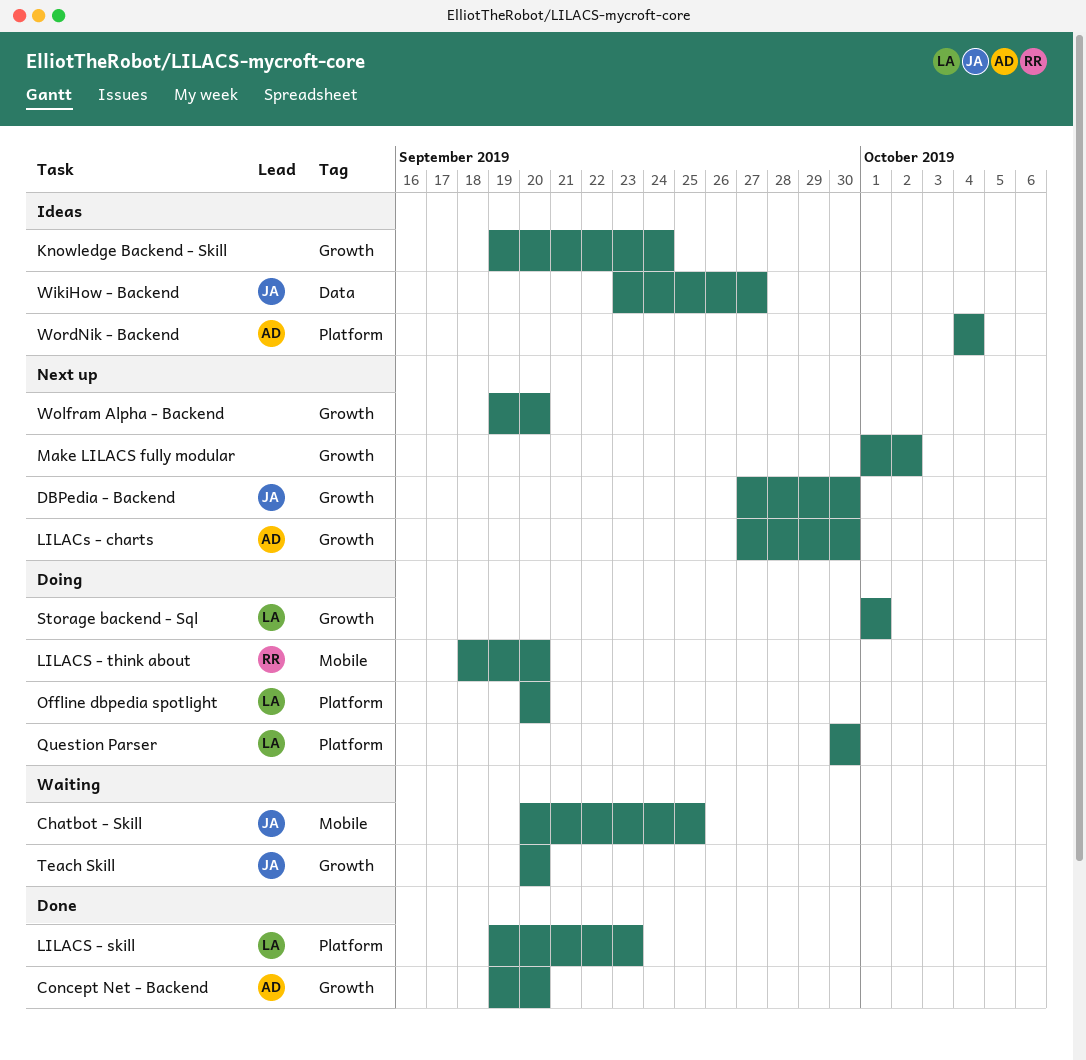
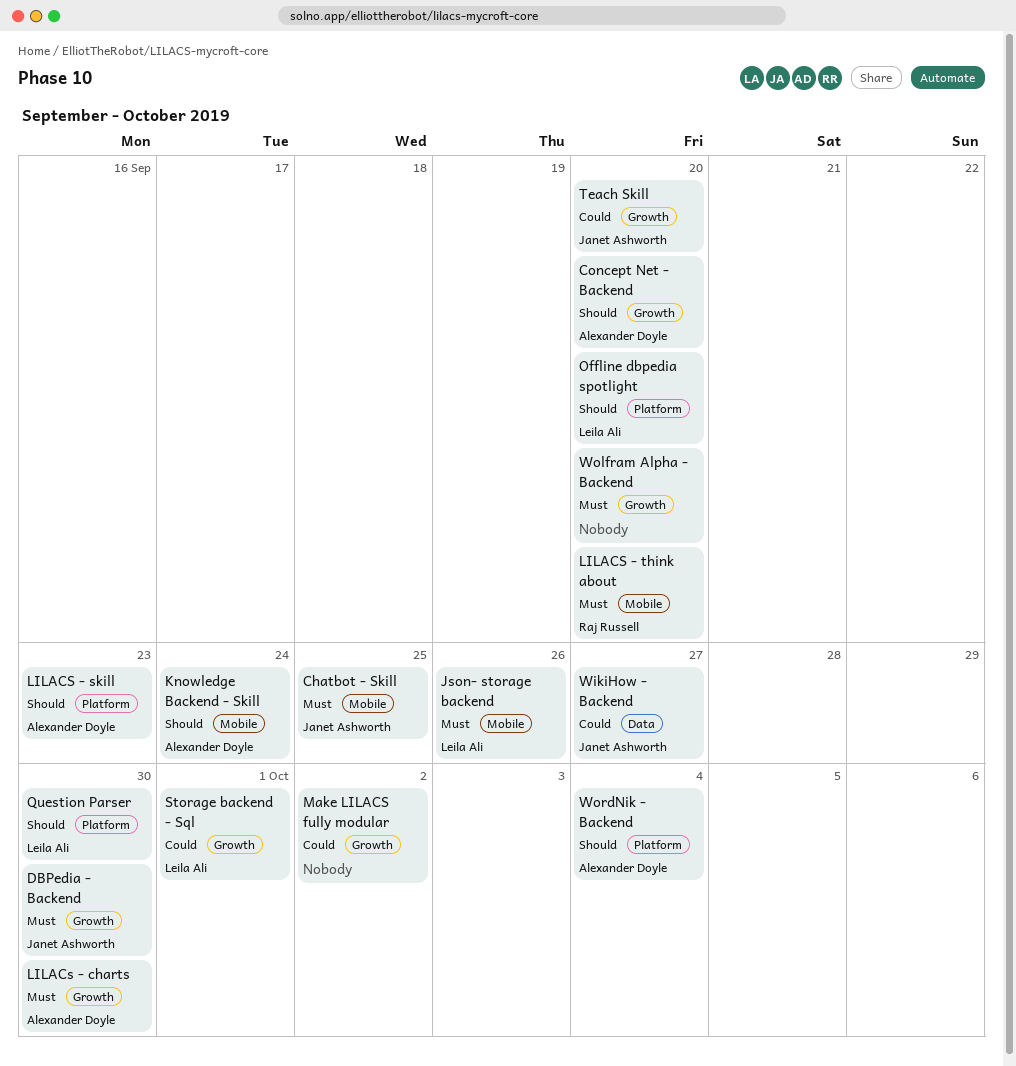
Json- storage backend: none -> present
Knowledge Backend - Skill, owner: none -> Alexander Doyle
Knowledge Backend - Skill, label: Growth -> Mobile
LILACS - skill, owner: Leila Ali -> Alexander Doyle

